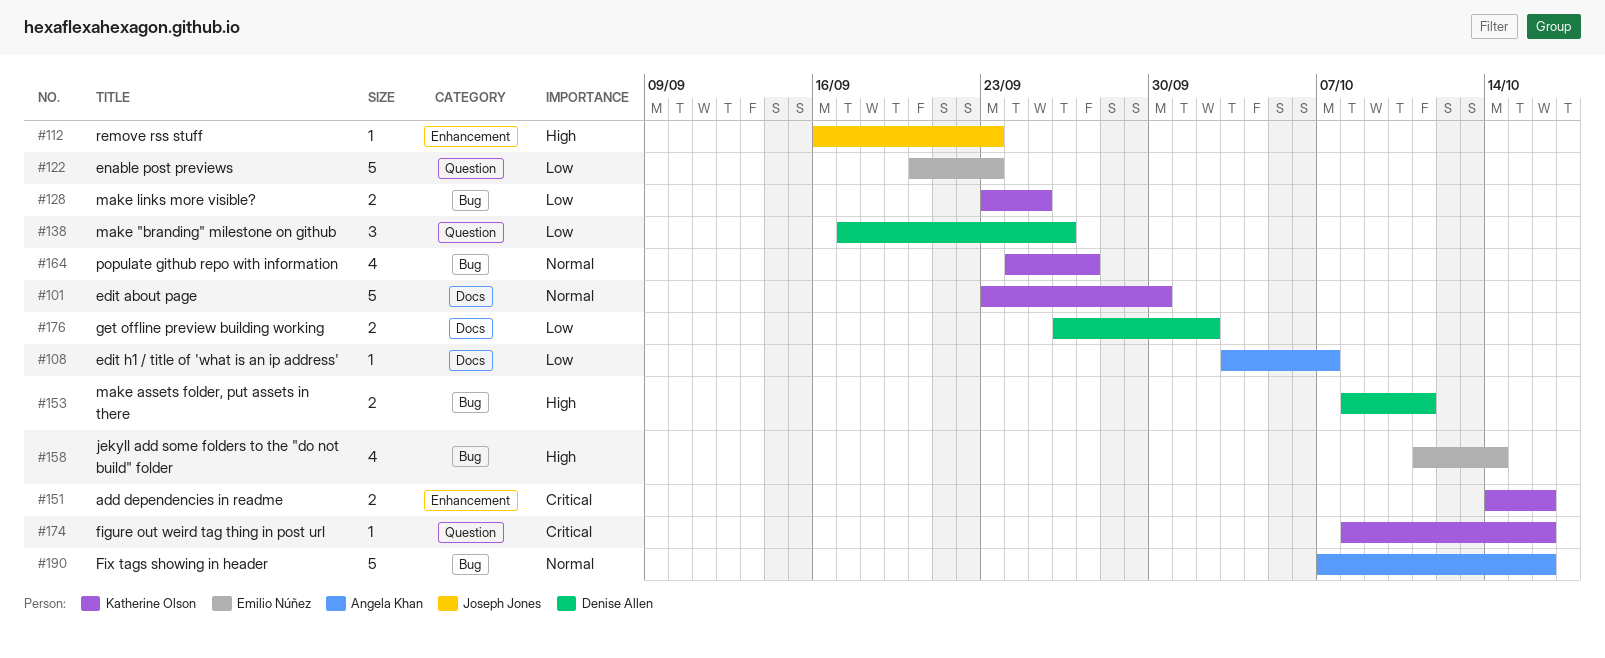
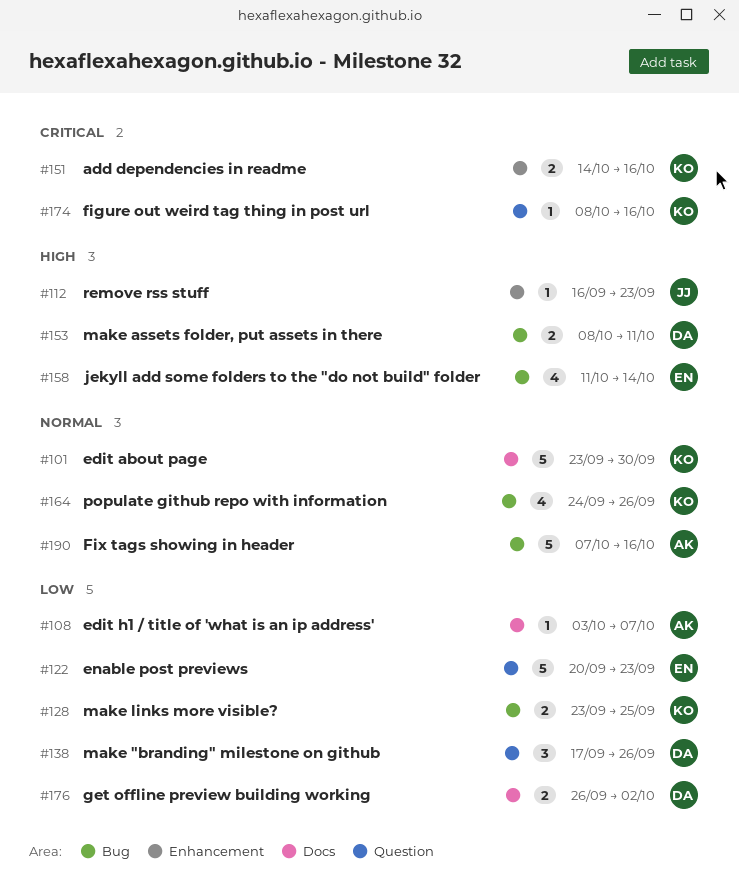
#164, due: Sep 27 -> Sep 26

